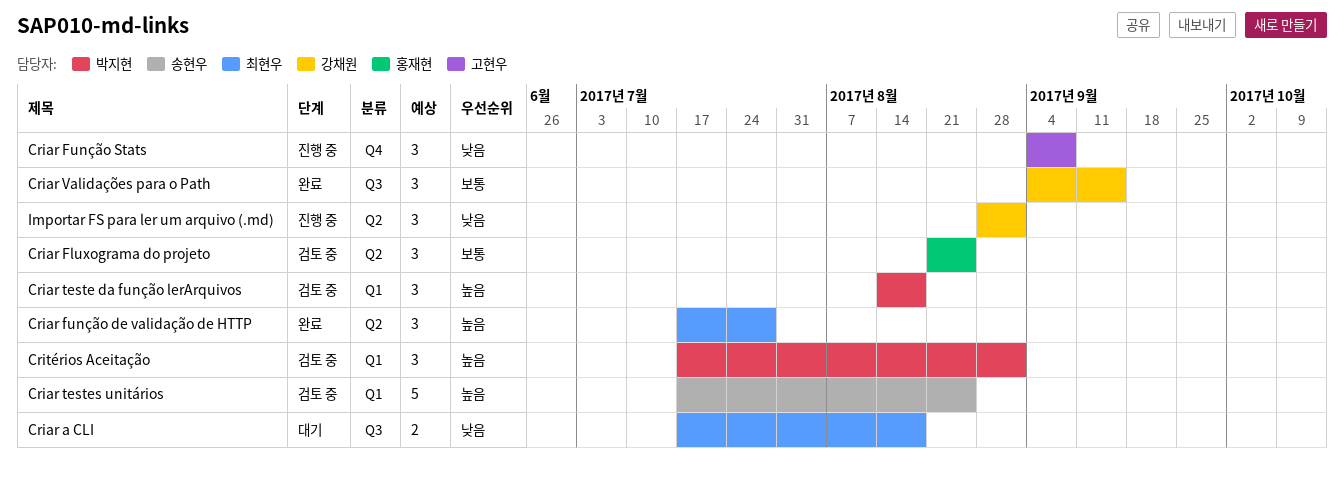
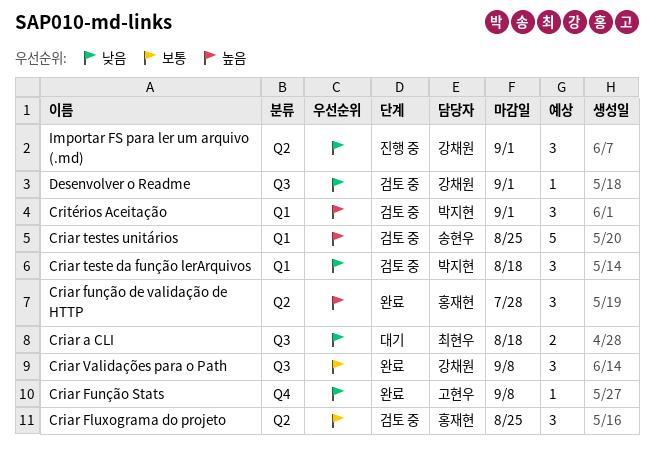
Criar função de validação de HTTP, owner: 최현우 -> 홍재현
Criar Função Stats, status: 진행 중 -> 완료
Criar Função Stats, estimate: 3 -> 1
Criar teste da função lerArquivos, priority: 높음 -> 낮음
Criar Validações para o Path, due: Sep 15 -> Sep 8
Desenvolver o Readme: none -> present

